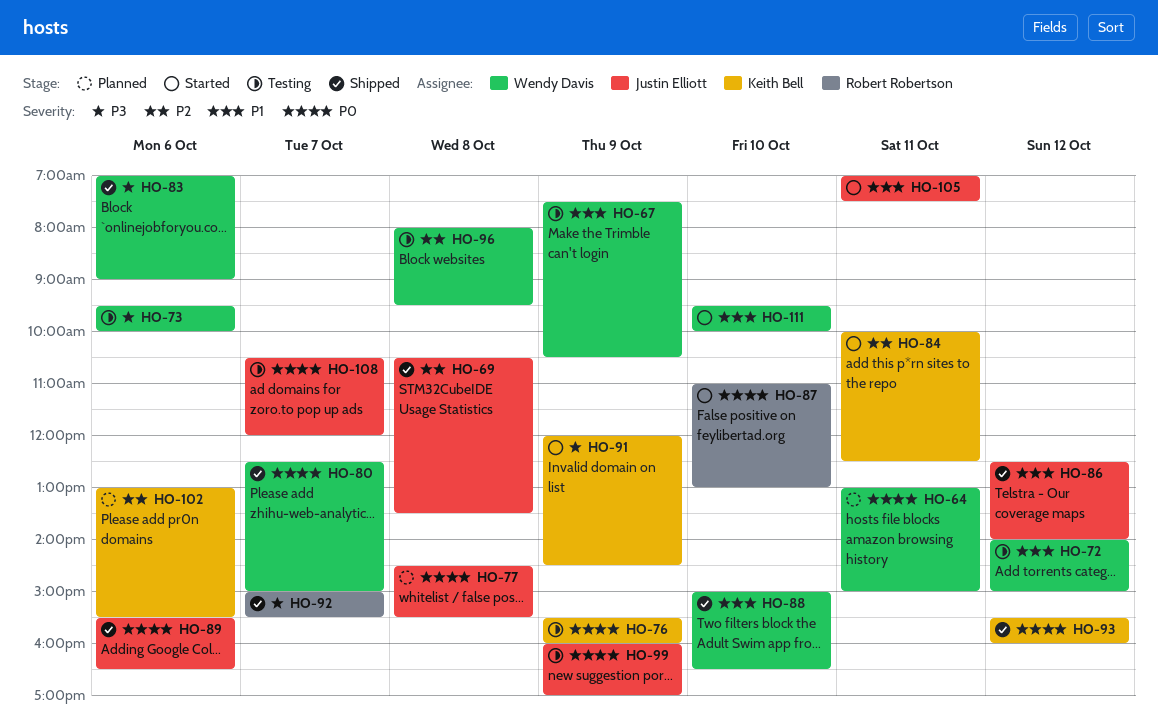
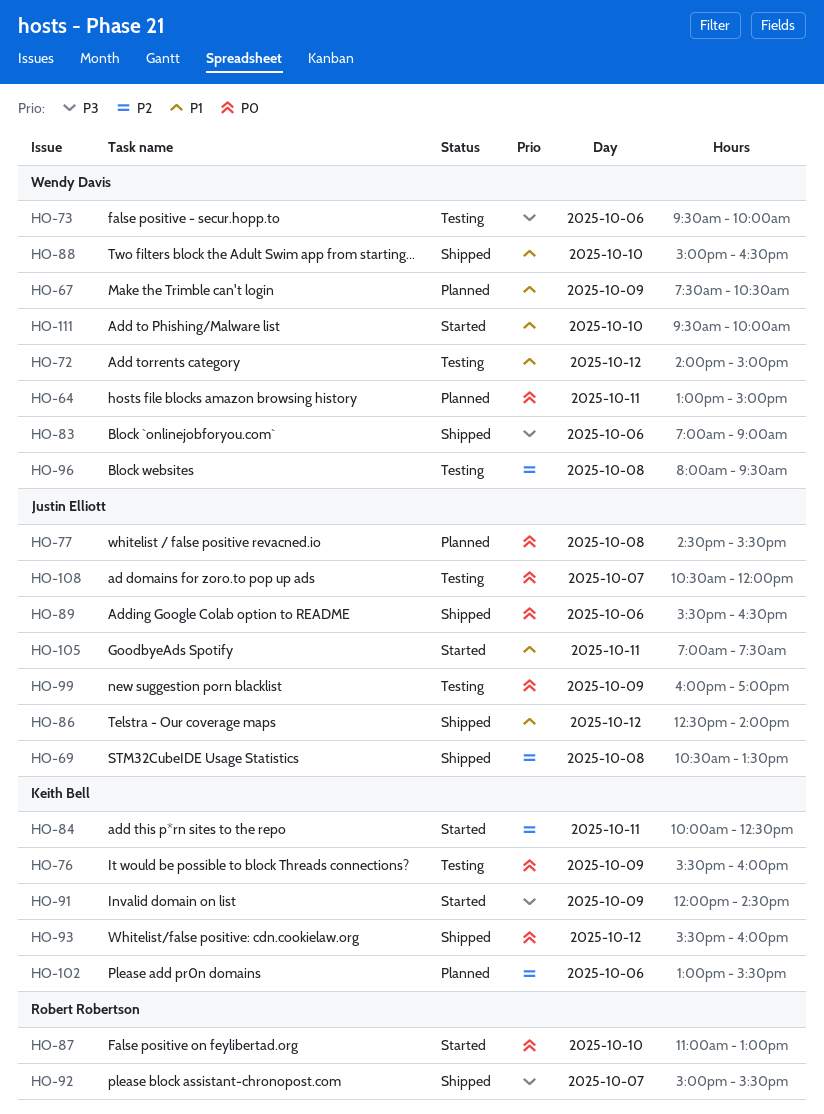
HO-67, status: Testing -> Planned
HO-80: present -> none

